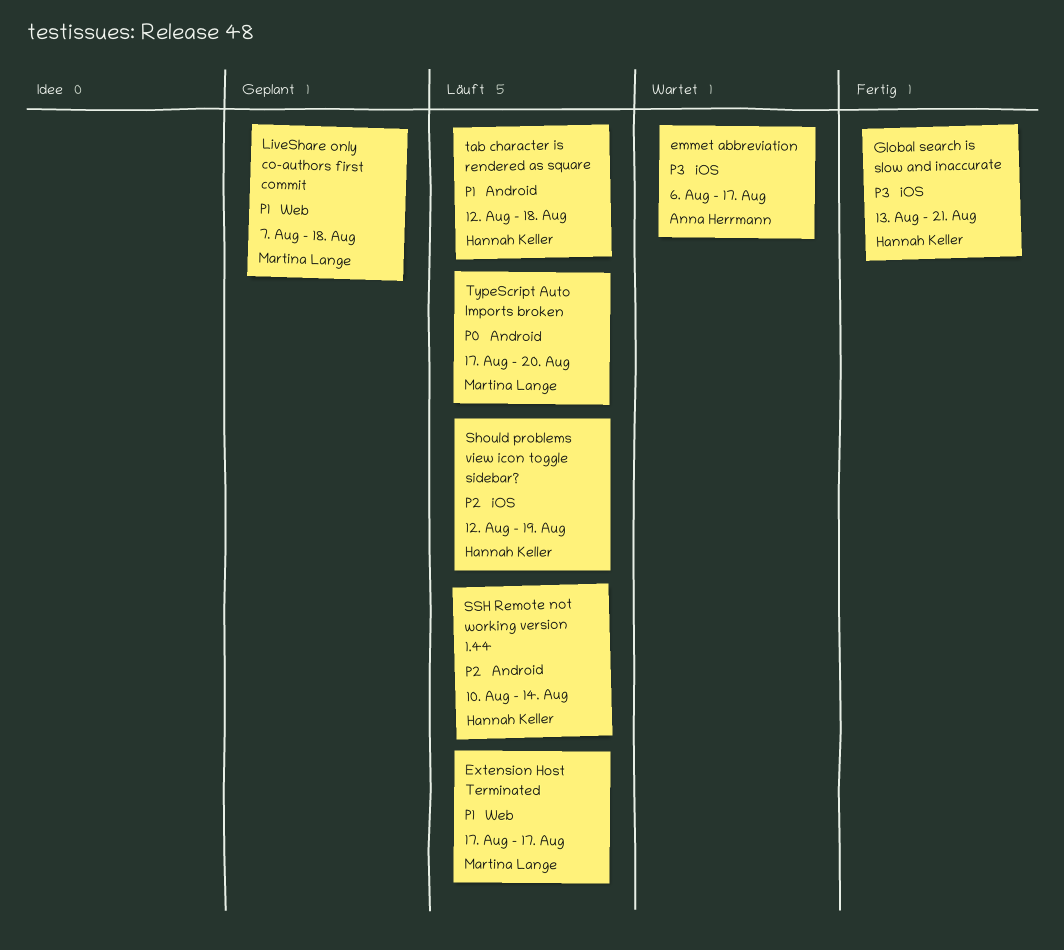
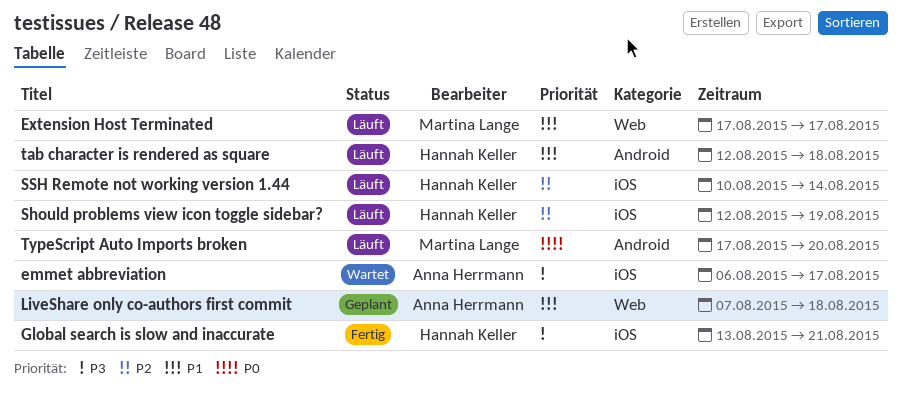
LiveShare only co-authors first commit, owner: Martina Lange -> Anna Herrmann
SSH Remote not working version 1.44, label: Android -> iOS

